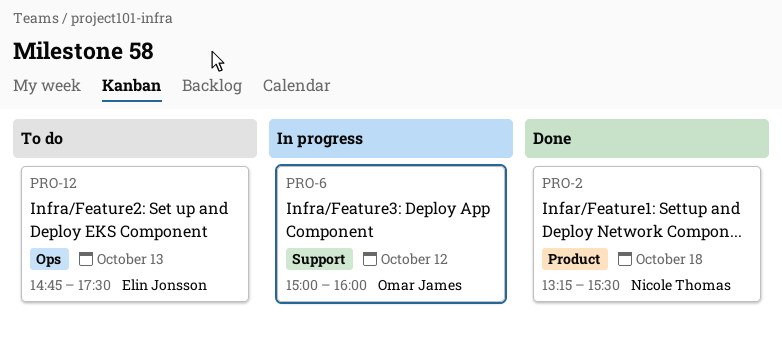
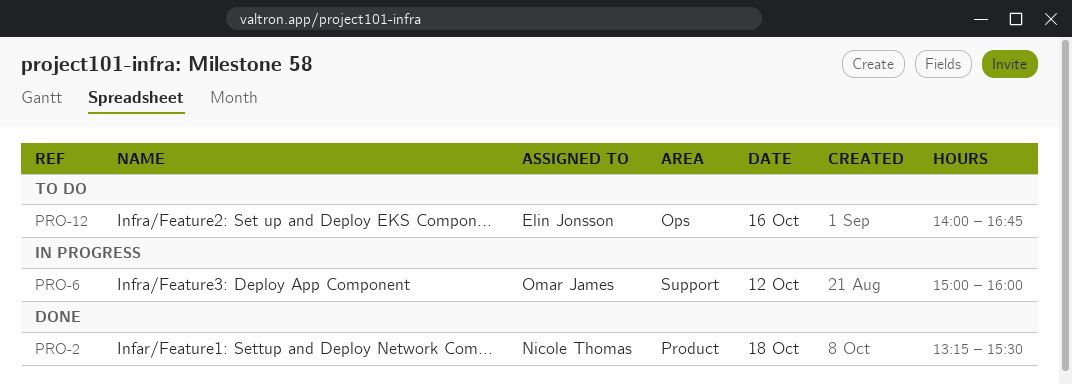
PRO-12, day: Oct 13 -> Oct 16
PRO-12, begins: 14:45 -> 14:00
PRO-12, ends: 17:30 -> 16:45

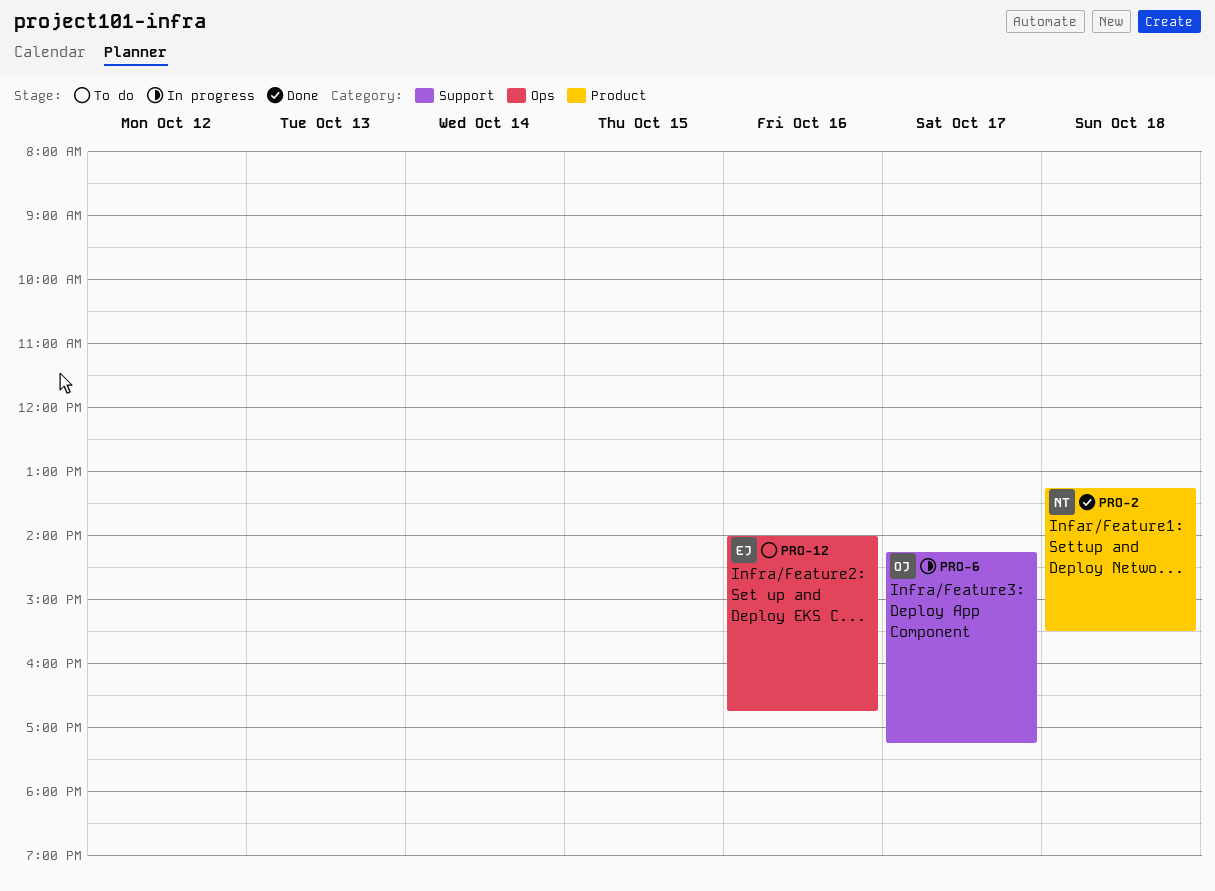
PRO-6, day: Oct 12 -> Oct 17
PRO-6, begins: 15:00 -> 14:15
PRO-6, ends: 16:00 -> 17:15

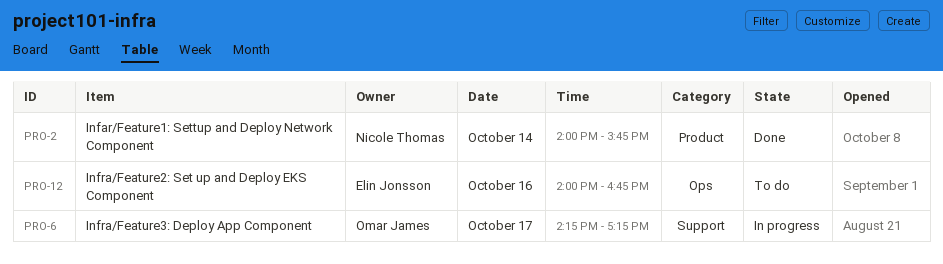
PRO-2, day: Oct 18 -> Oct 14
PRO-2, begins: 13:15 -> 14:00
PRO-2, ends: 15:30 -> 15:45

